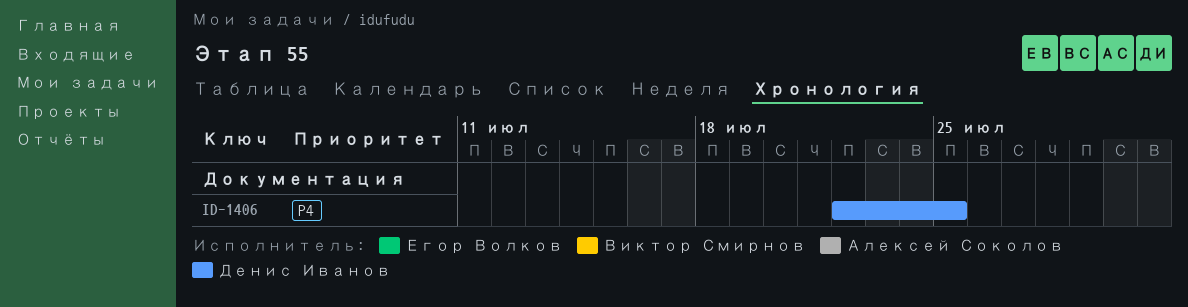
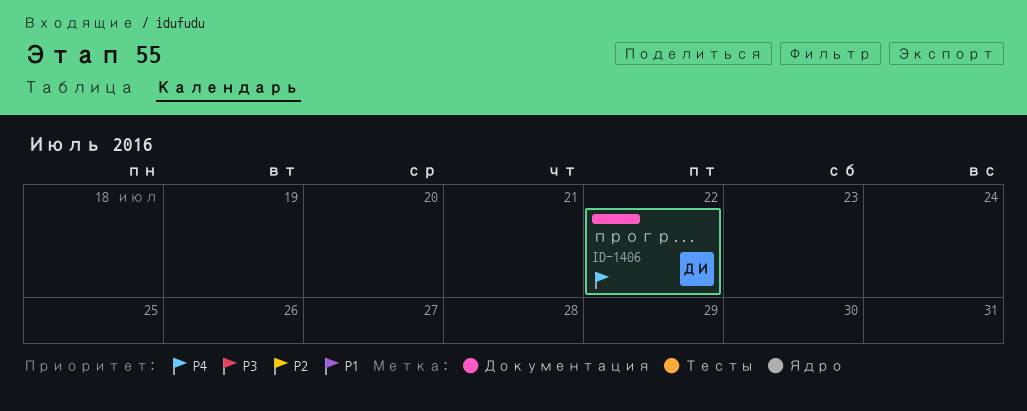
ID-1406, due: Jul 25 -> Jul 22

